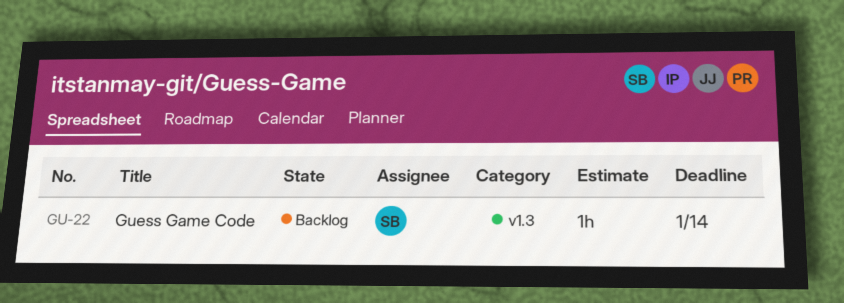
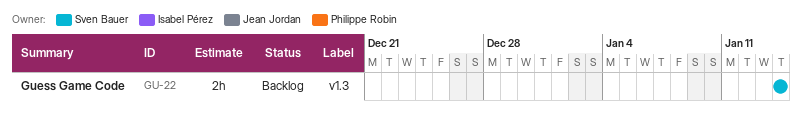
GU-22, estimate: 1h -> 2h

